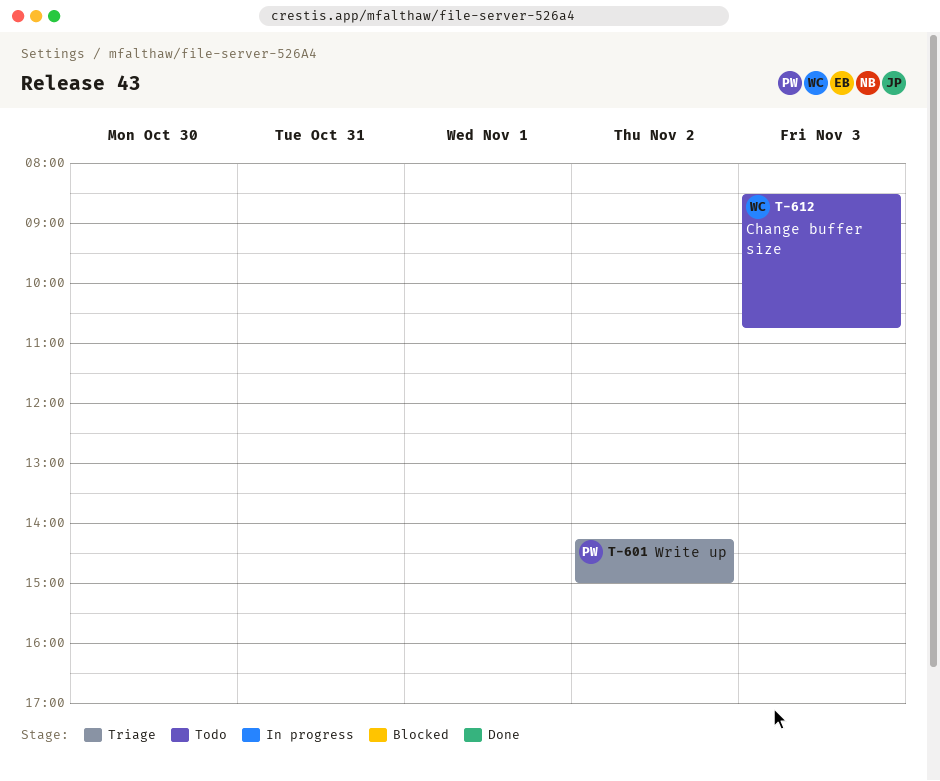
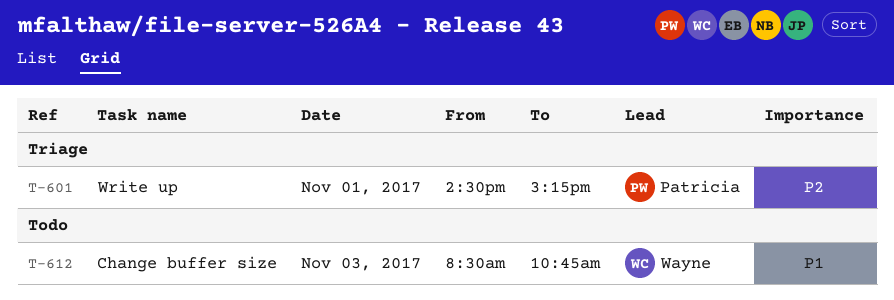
T-601, day: Nov 2 -> Nov 1
T-601, begins: 14:15 -> 14:30
T-601, ends: 15:00 -> 15:15

